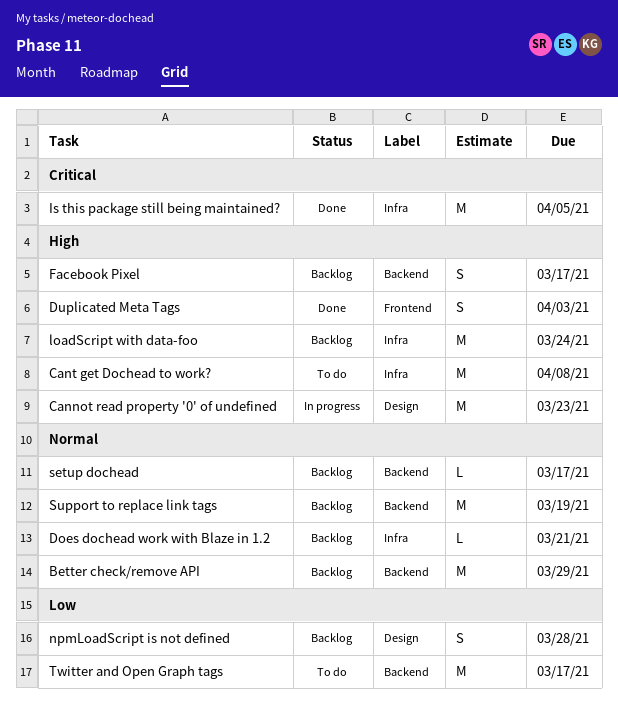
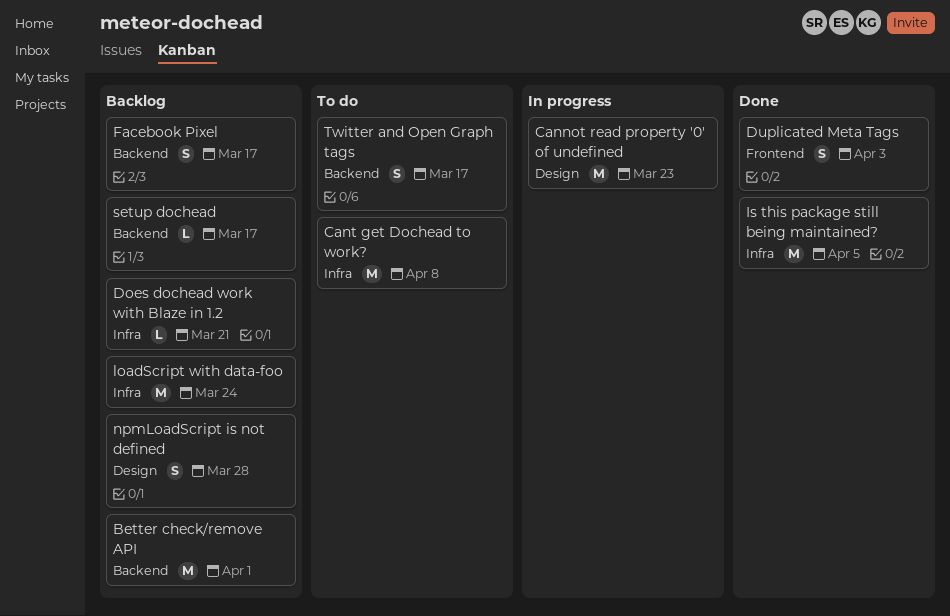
Better check/remove API, due: Mar 29 -> Apr 1
Support to replace link tags: present -> none
Twitter and Open Graph tags, estimate: M -> S

